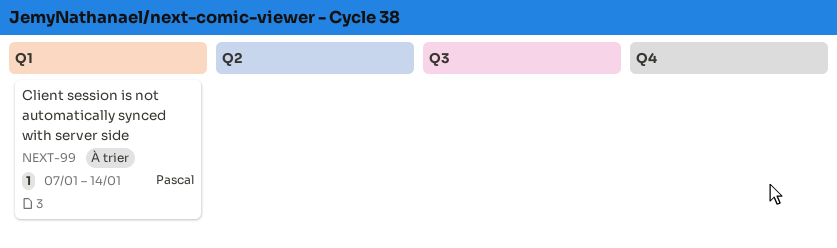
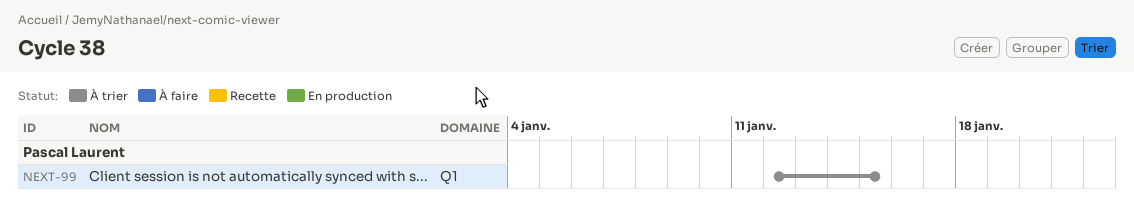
NEXT-99, start: Jan 7 -> Jan 12
NEXT-99, due: Jan 14 -> Jan 15

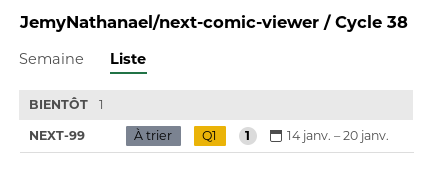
NEXT-99, start: Jan 12 -> Jan 14
NEXT-99, due: Jan 15 -> Jan 20

